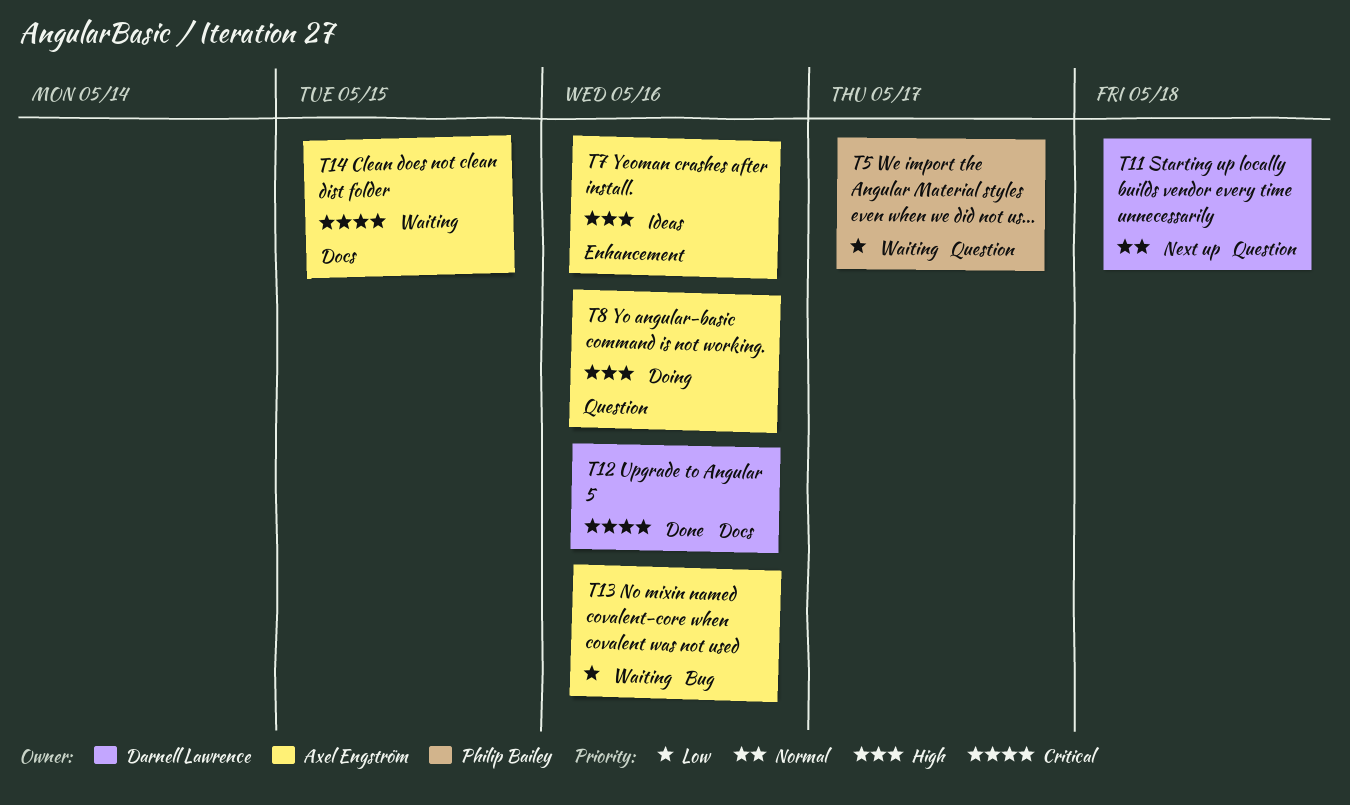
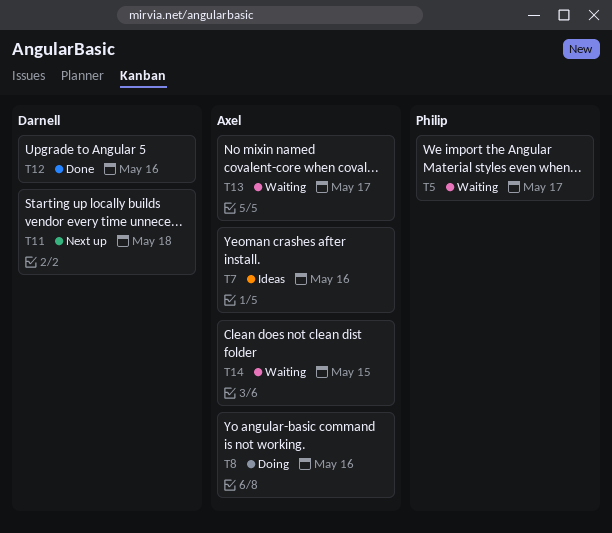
T13, due: May 16 -> May 17

